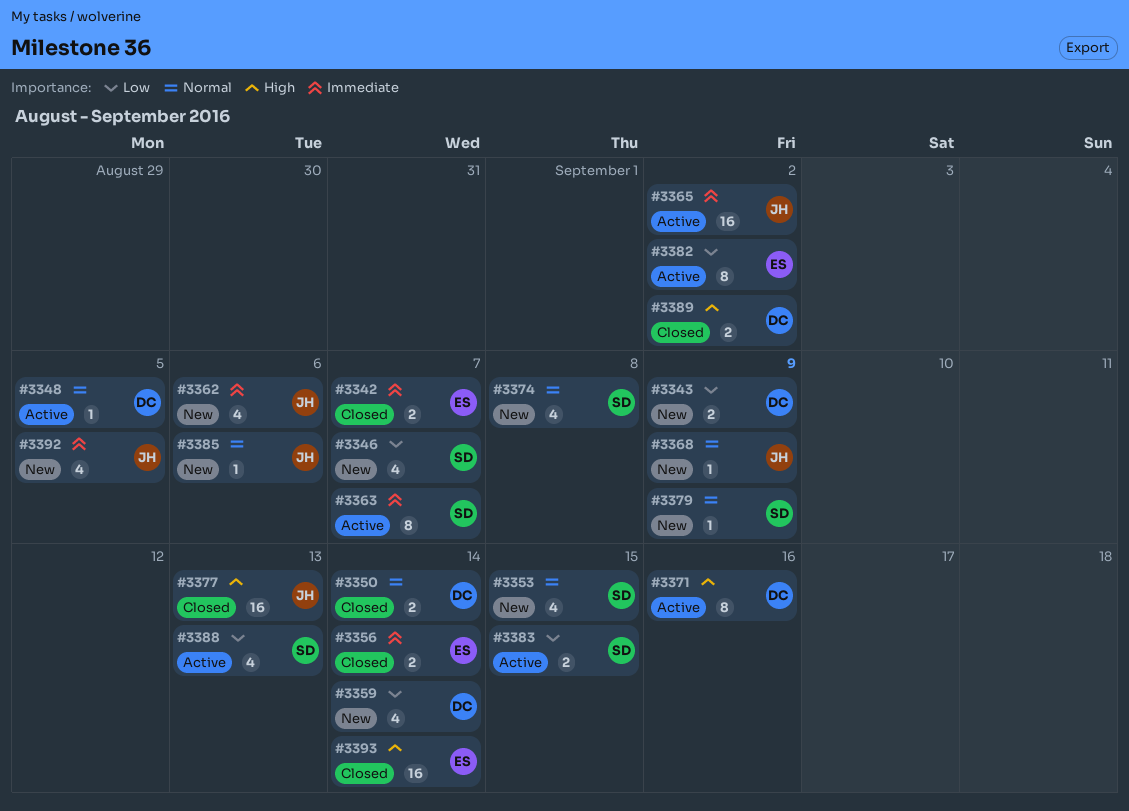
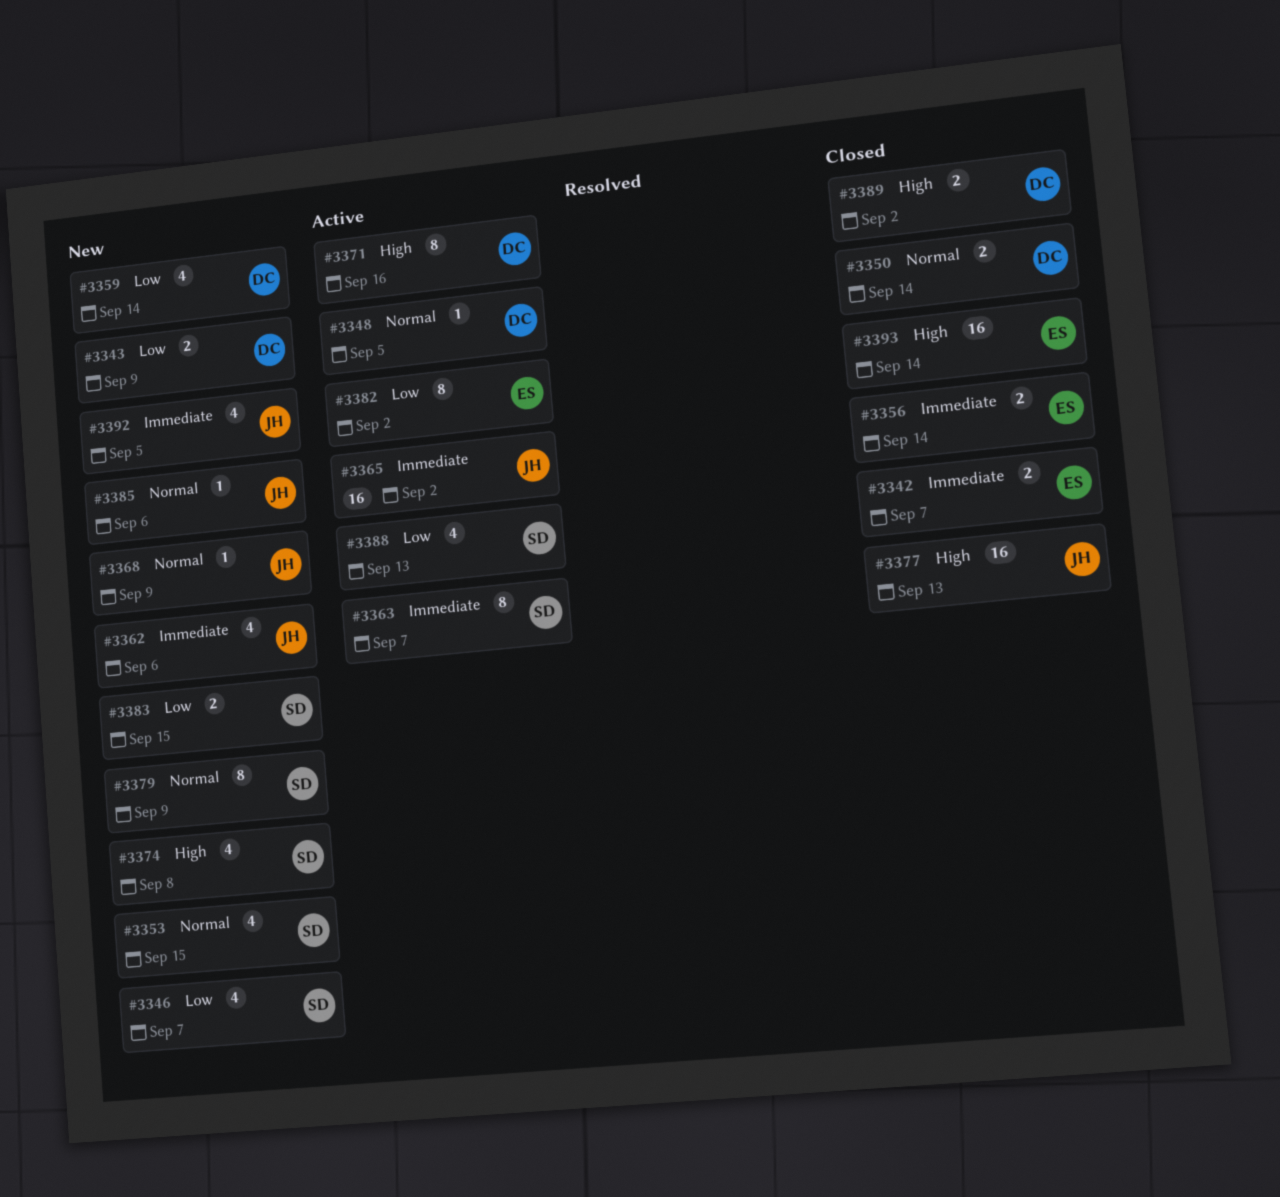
#3374, priority: Normal -> High
#3379, estimate: 1 -> 8
#3383, status: Active -> New

